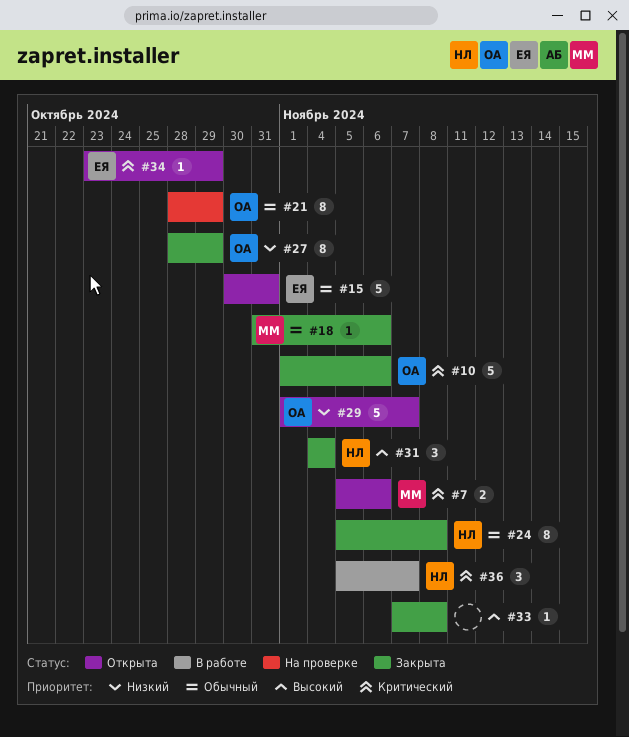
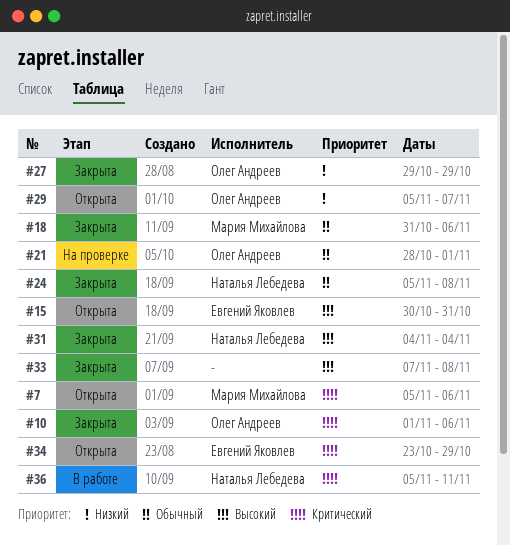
#15, priority: Обычный -> Высокий
#21, due: Oct 29 -> Nov 1
#27, start: Oct 28 -> Oct 29
#29, start: Nov 1 -> Nov 5
#36, due: Nov 7 -> Nov 11

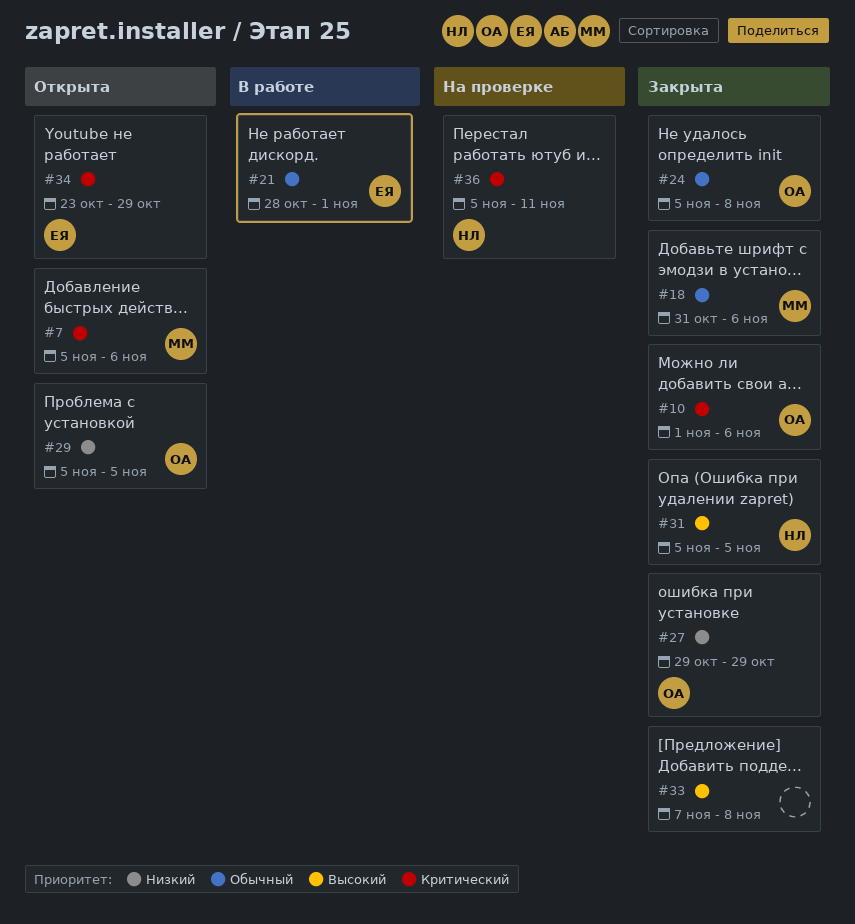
#15: present -> none
#21, status: На проверке -> В работе
#21, owner: Олег Андреев -> Евгений Яковлев
#24, owner: Наталья Лебедева -> Олег Андреев
#29, due: Nov 7 -> Nov 5
#31, start: Nov 4 -> Nov 5
#31, due: Nov 4 -> Nov 5
#36, status: В работе -> На проверке

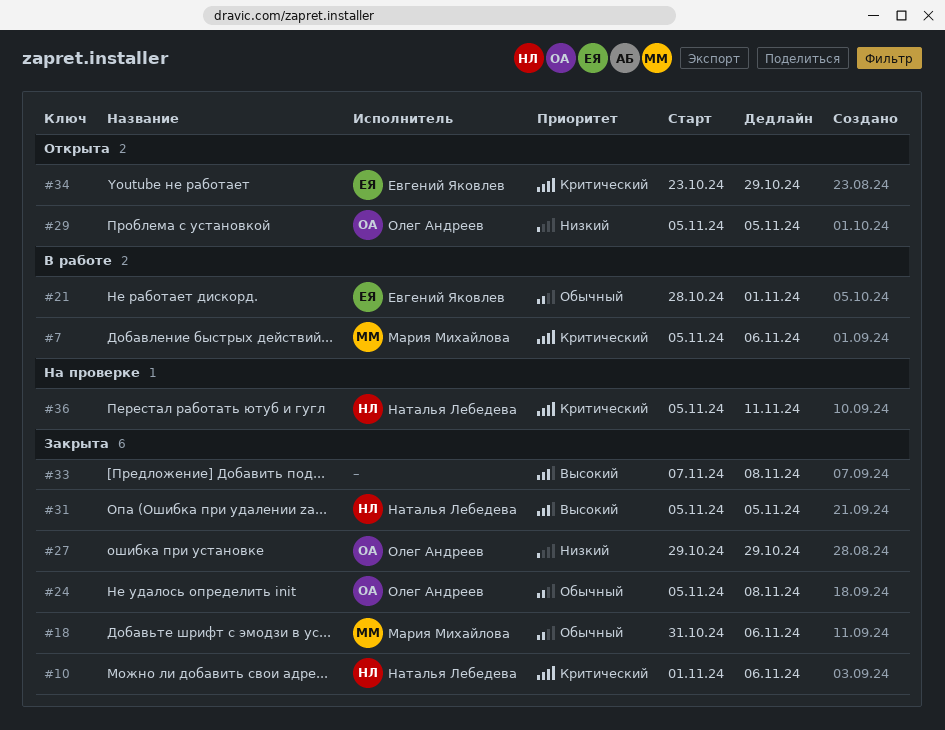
#7, status: Открыта -> В работе
#10, owner: Олег Андреев -> Наталья Лебедева

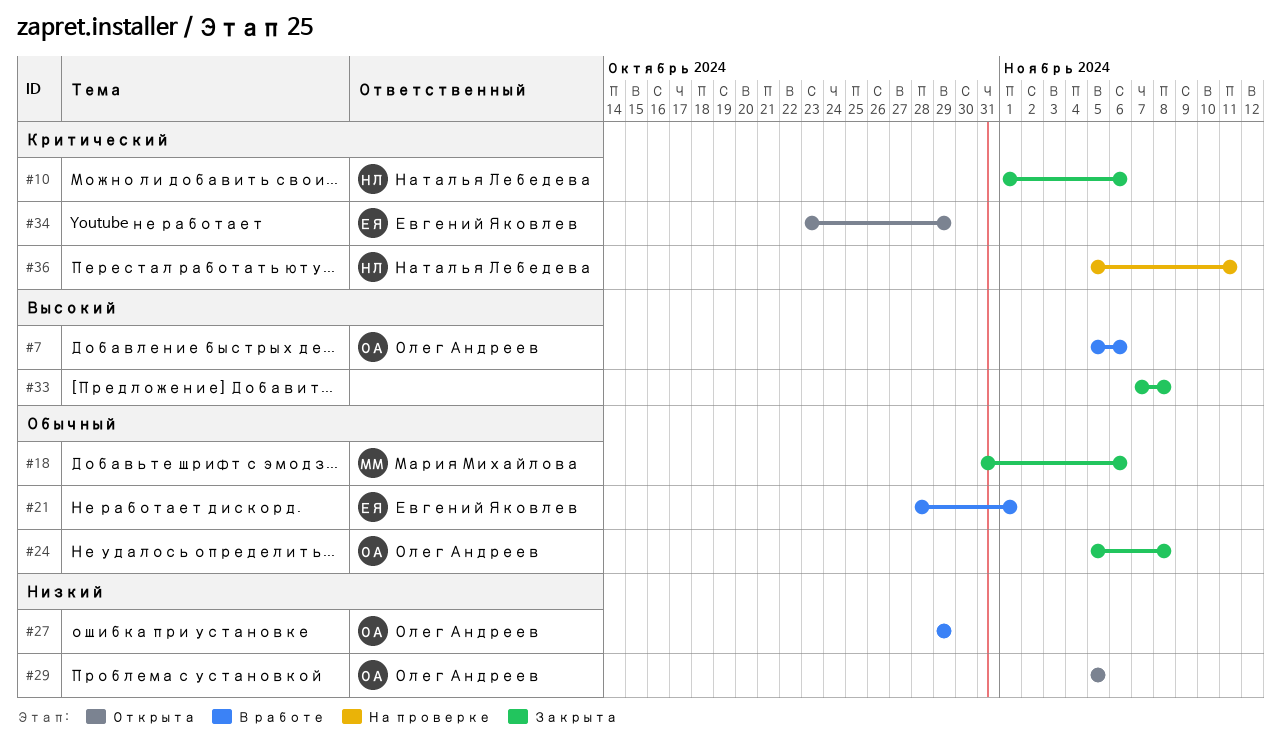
#7, owner: Мария Михайлова -> Олег Андреев
#7, priority: Критический -> Высокий
#27, status: Закрыта -> В работе
#31: present -> none

